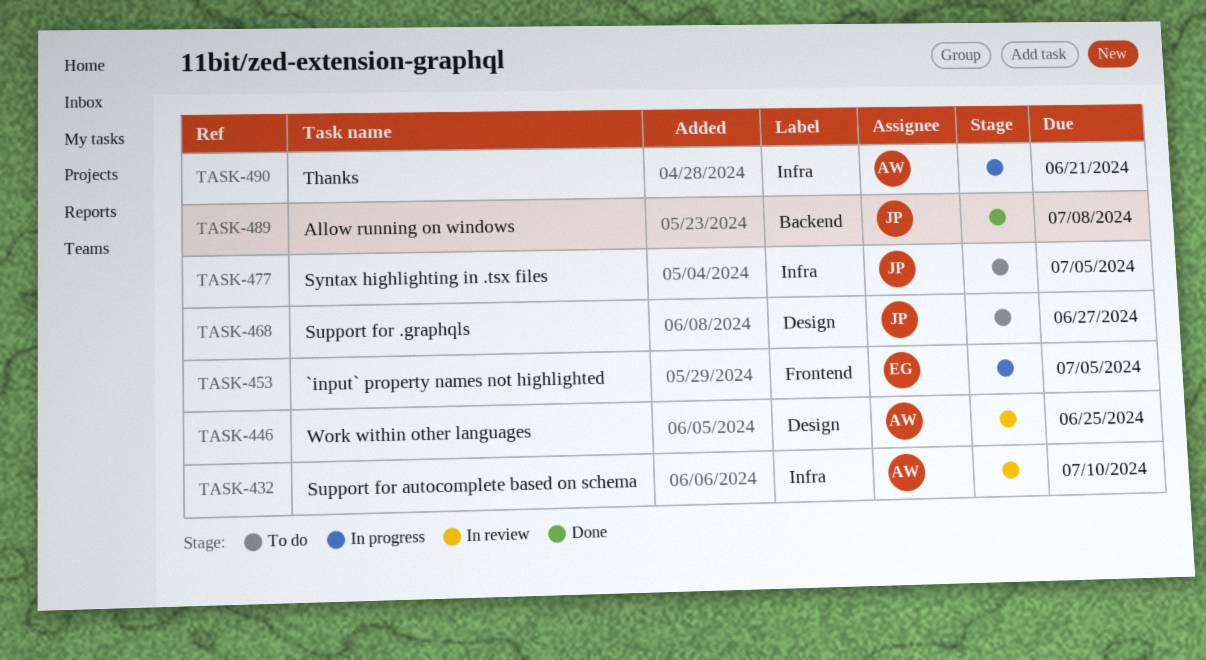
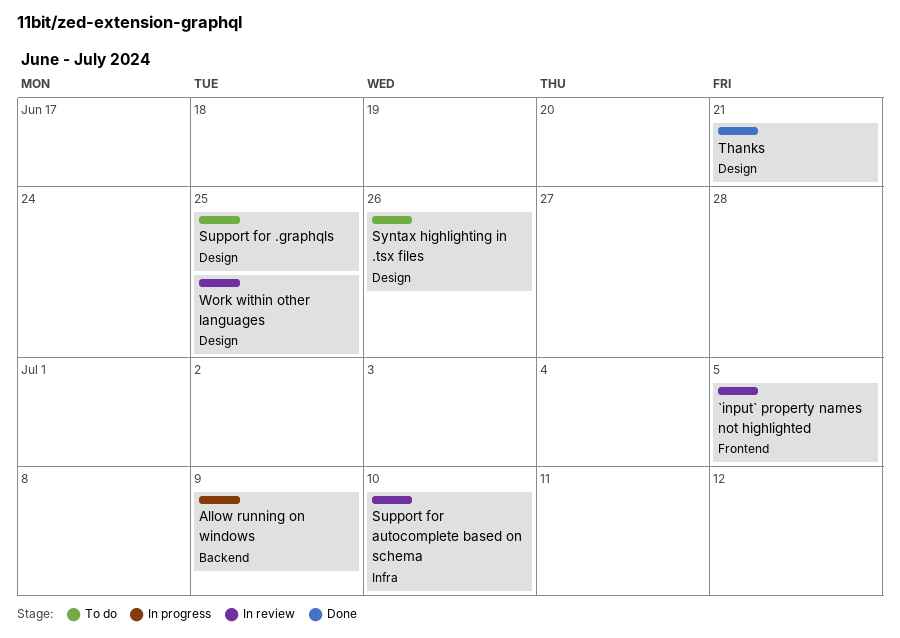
`input` property names not highlighted, status: In progress -> In review
Allow running on windows, status: Done -> In progress
Allow running on windows, due: Jul 8 -> Jul 9
Support for .graphqls, due: Jun 27 -> Jun 25
Syntax highlighting in .tsx files, label: Infra -> Design
Syntax highlighting in .tsx files, due: Jul 5 -> Jun 26
Thanks, status: In progress -> Done
Thanks, label: Infra -> Design

